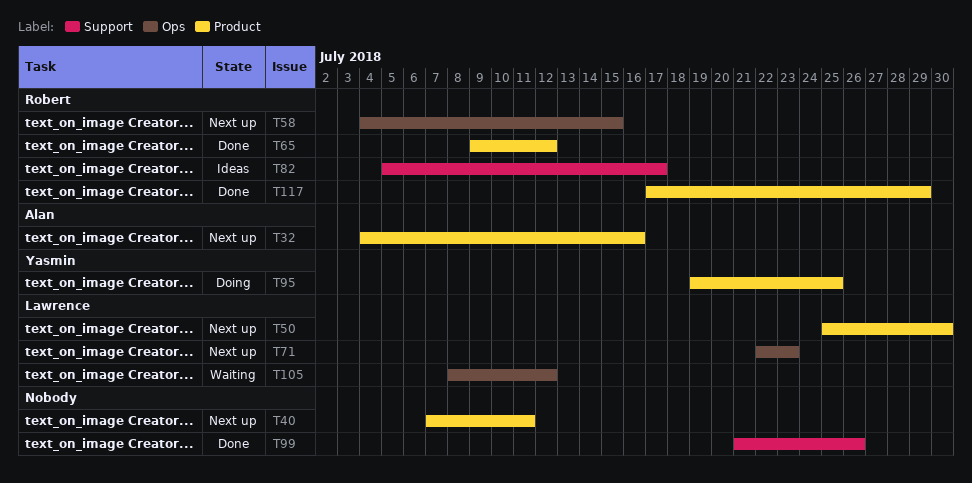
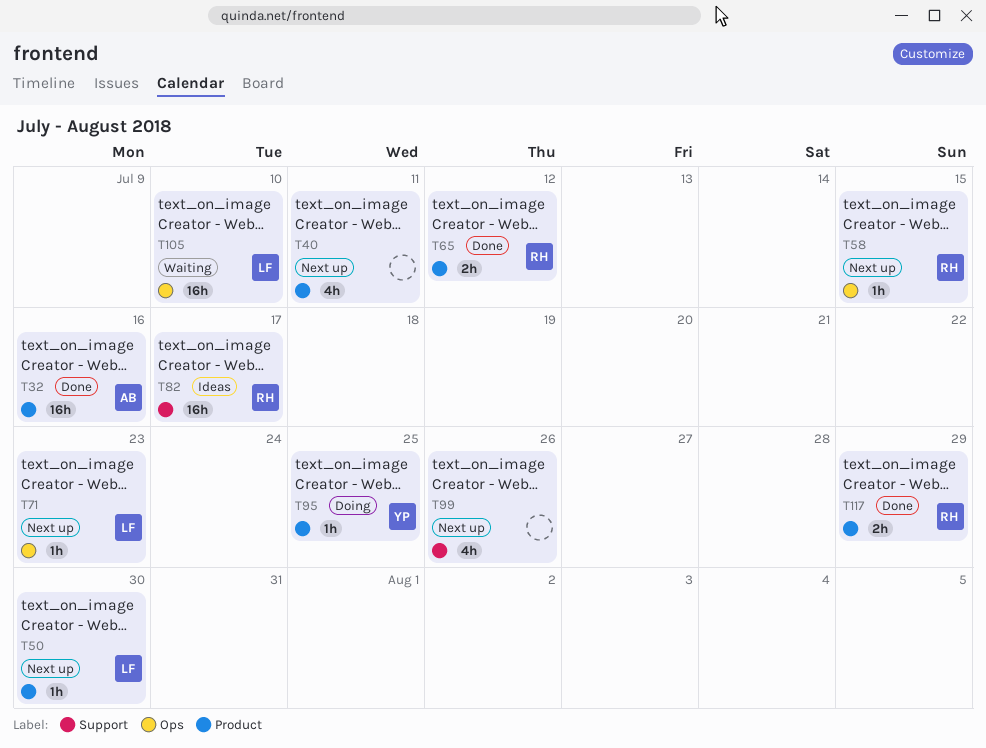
T32, status: Next up -> Done
T99, status: Done -> Next up
T105, due: Jul 12 -> Jul 10

